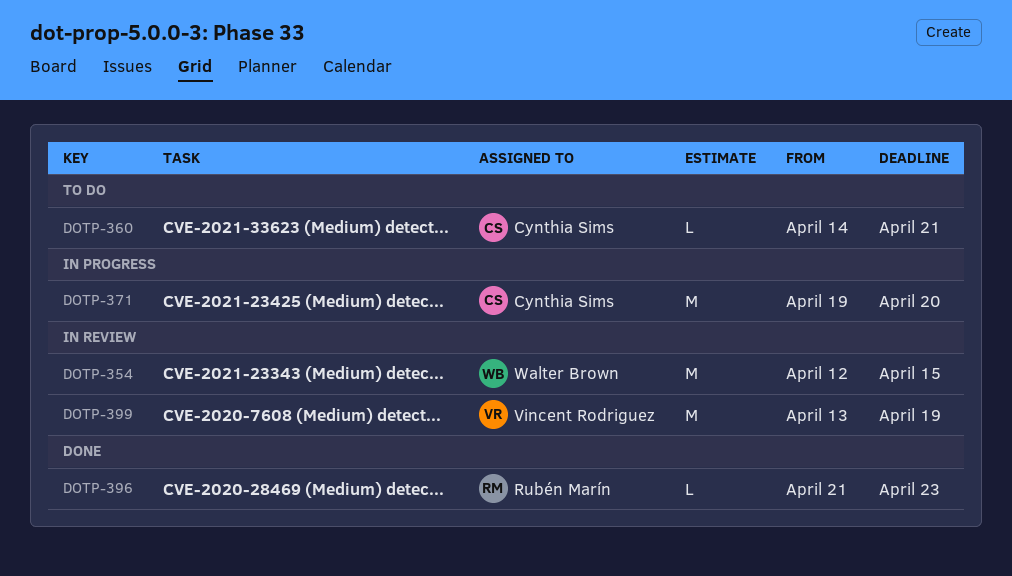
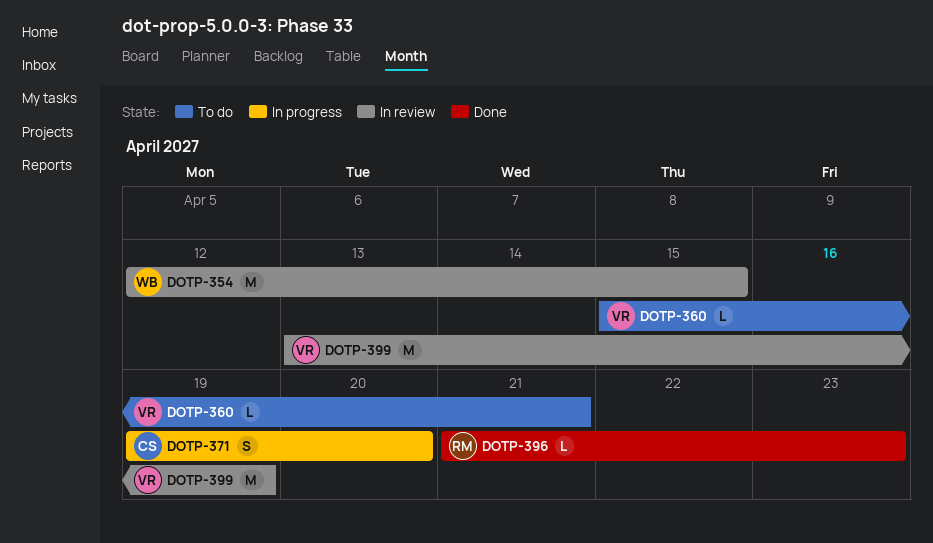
DOTP-360, owner: Cynthia Sims -> Vincent Rodriguez
DOTP-360, start: Apr 14 -> Apr 15
DOTP-371, estimate: M -> S

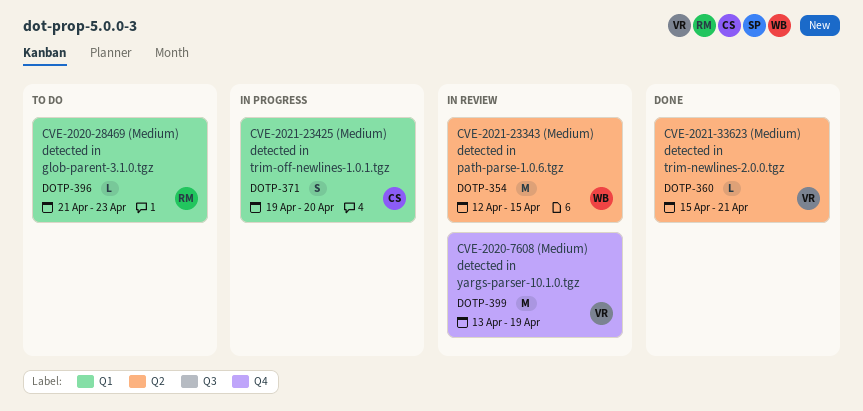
DOTP-360, status: To do -> Done
DOTP-396, status: Done -> To do

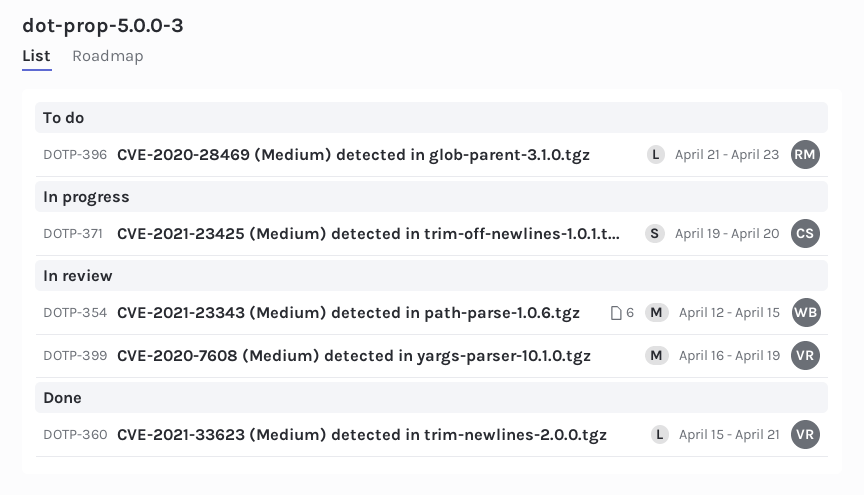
DOTP-399, start: Apr 13 -> Apr 16

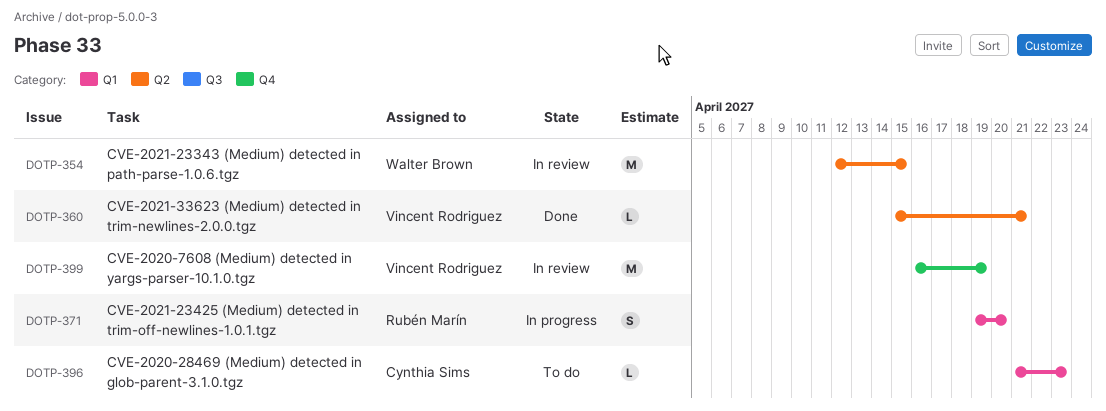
DOTP-371, owner: Cynthia Sims -> Rubén Marín
DOTP-396, owner: Rubén Marín -> Cynthia Sims

